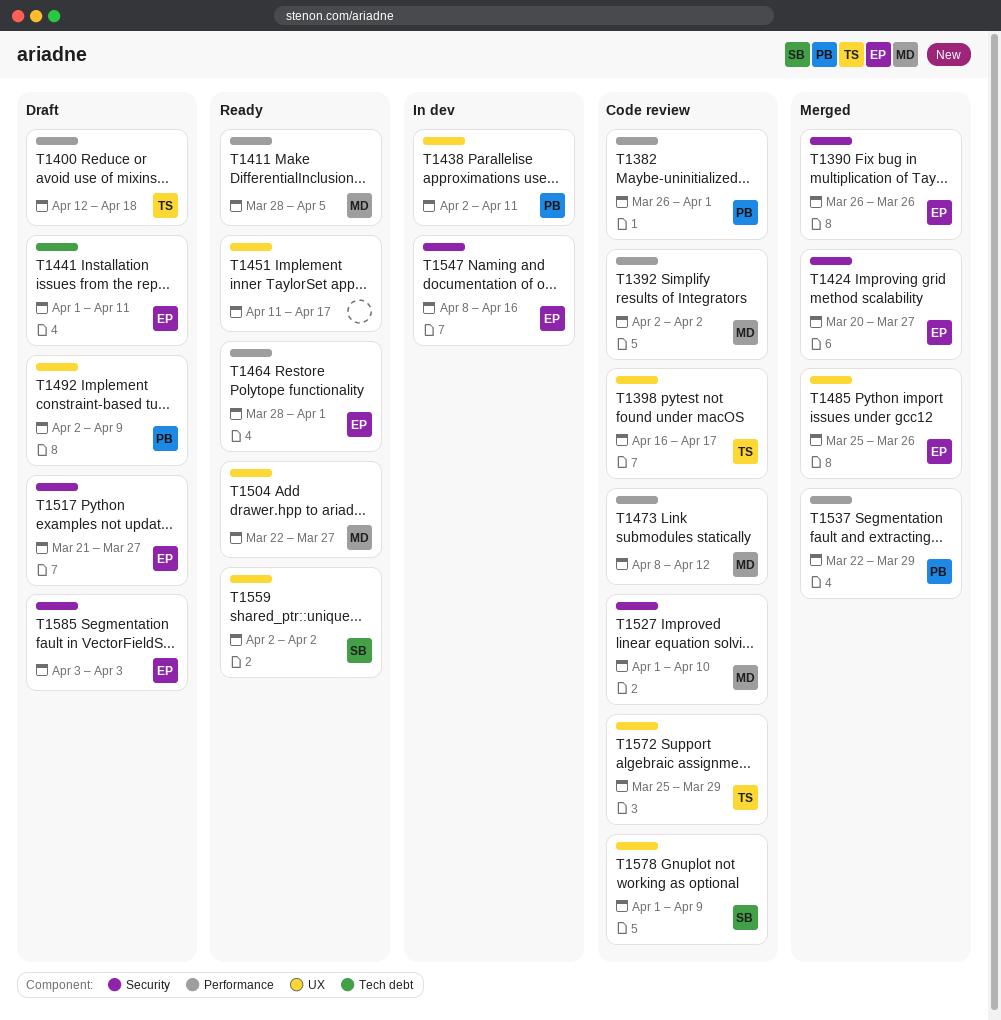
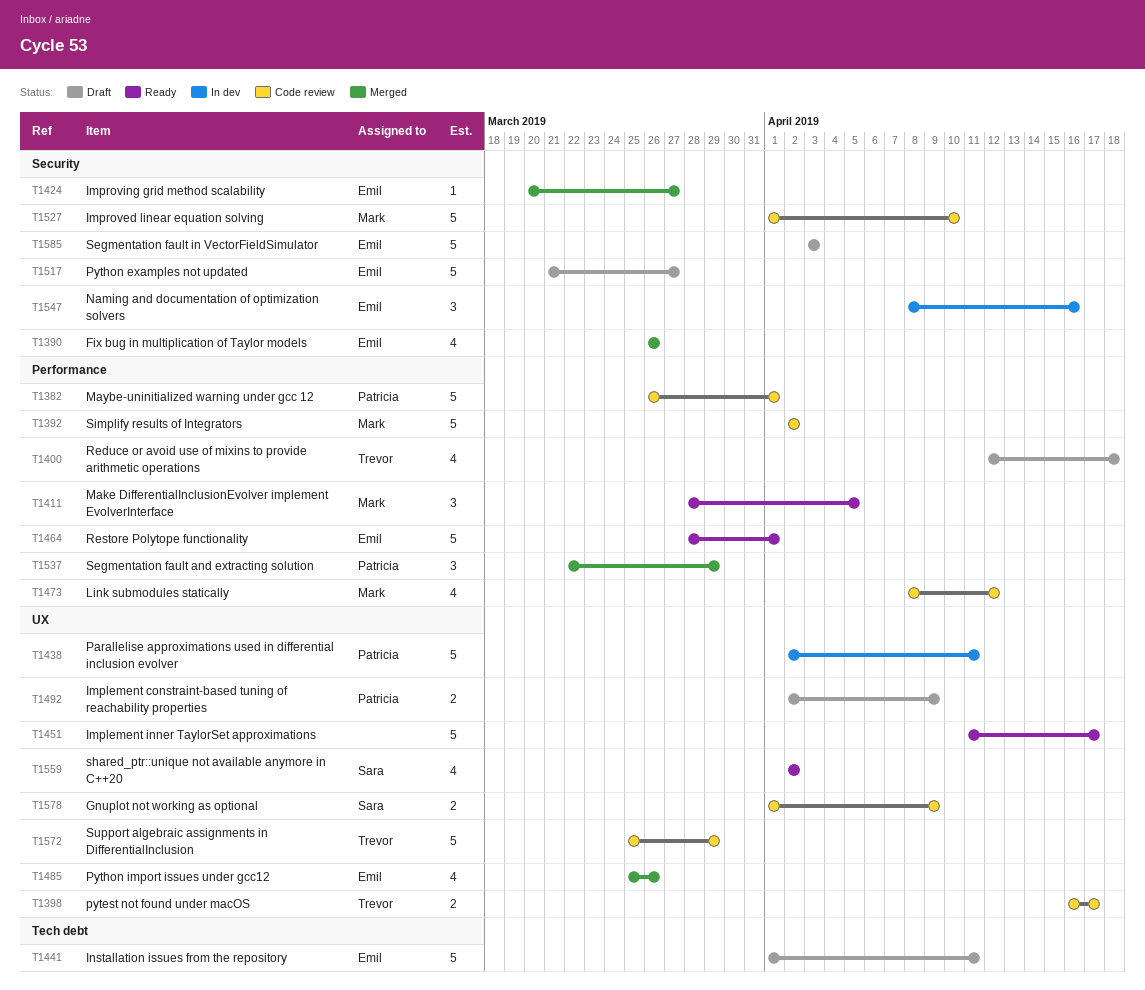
T1504: present -> none

